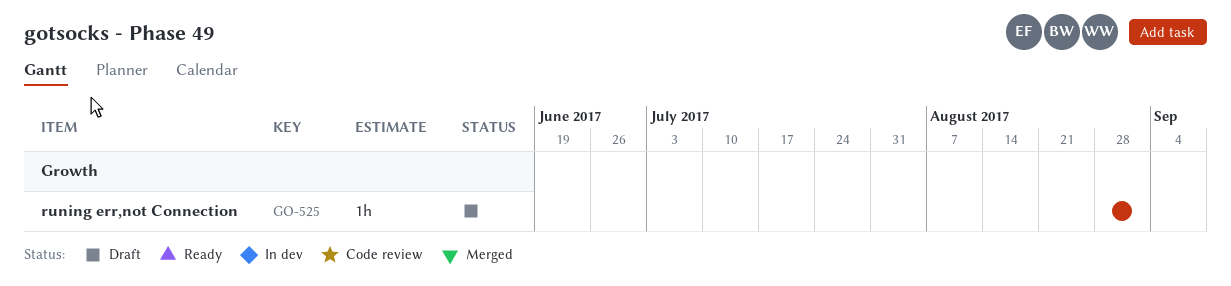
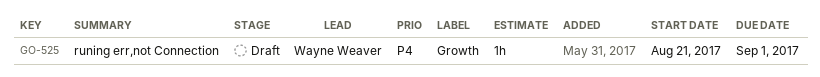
GO-525, start: Aug 28 -> Aug 21

